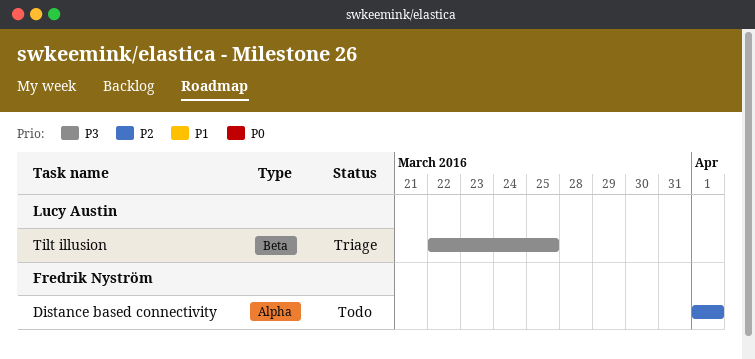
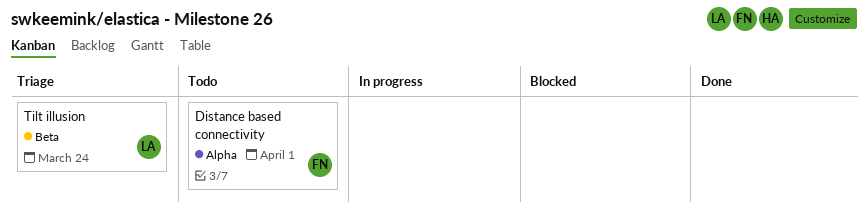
Tilt illusion, due: Mar 25 -> Mar 24

